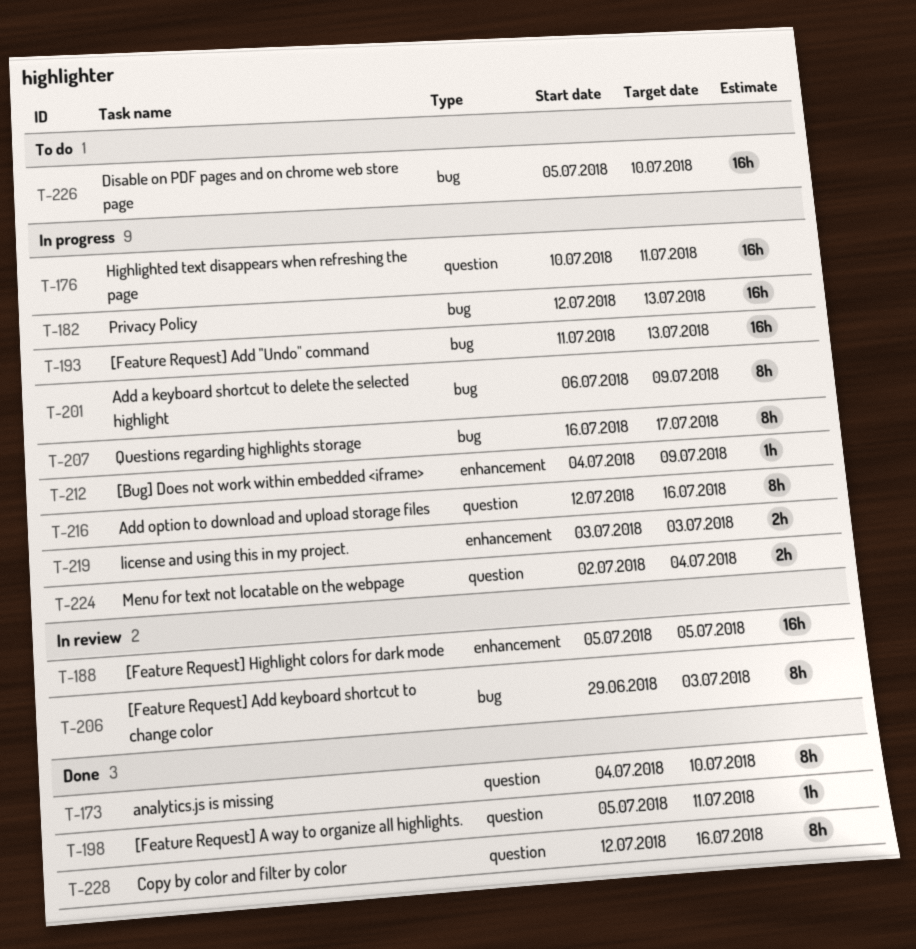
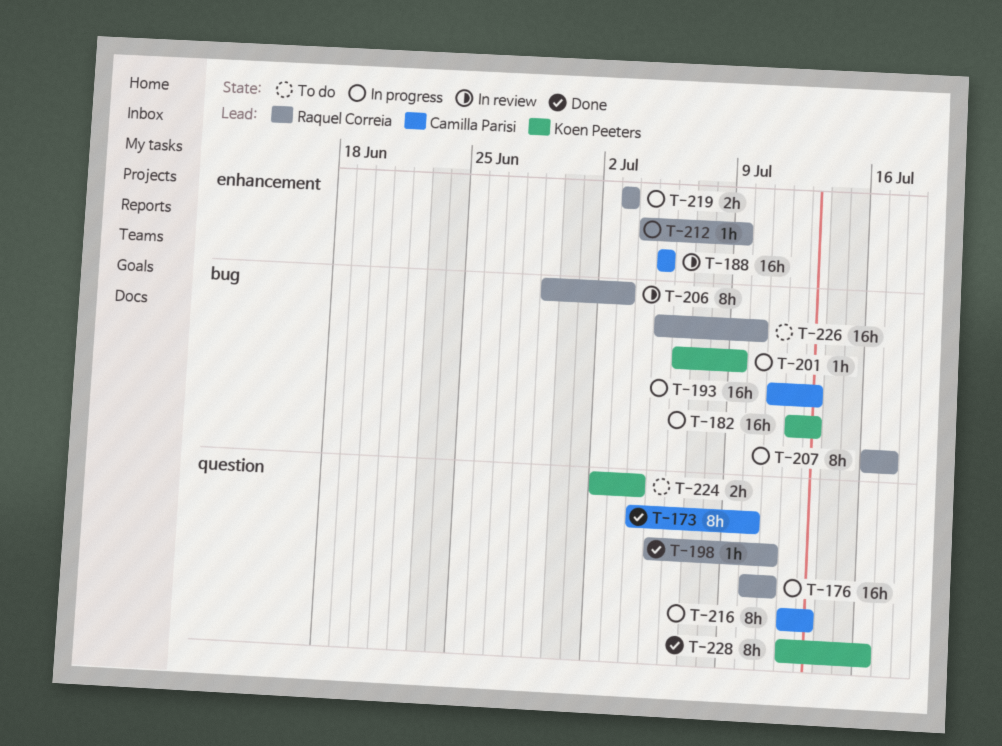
T-201, estimate: 8h -> 1h
T-216, due: Jul 16 -> Jul 13
T-224, status: In progress -> To do

